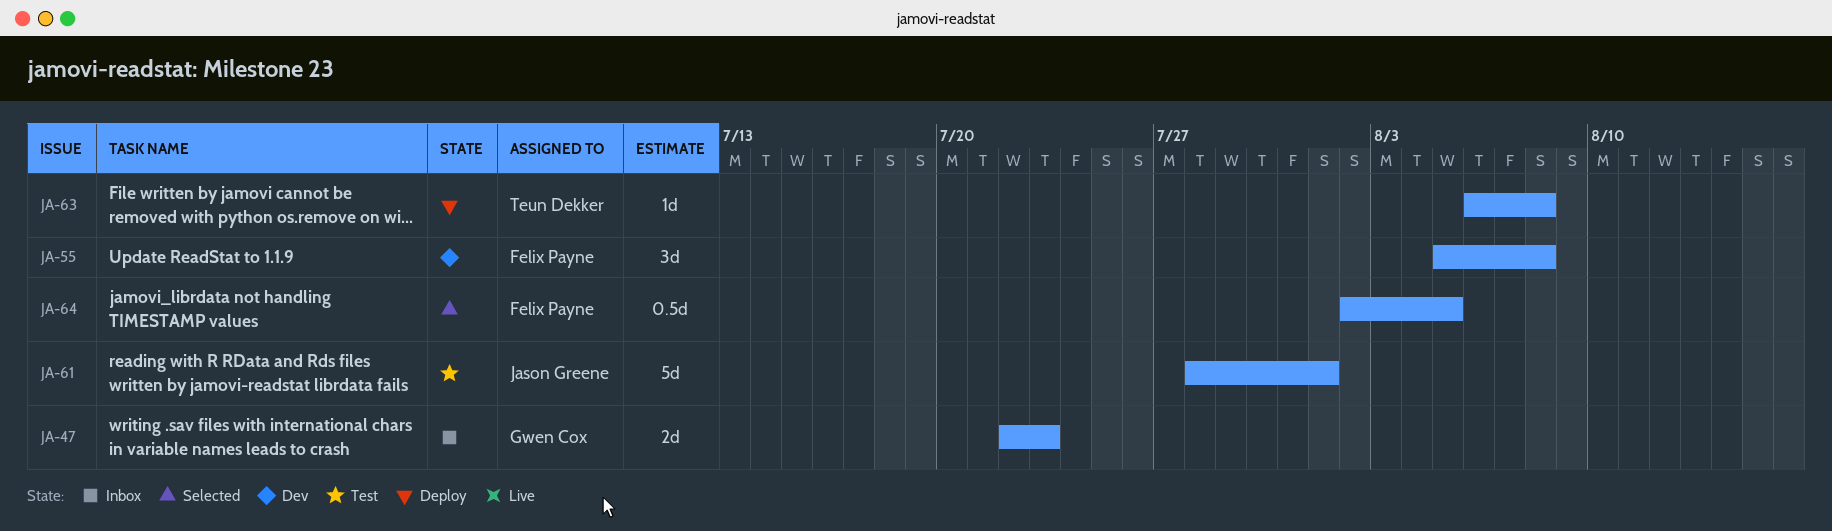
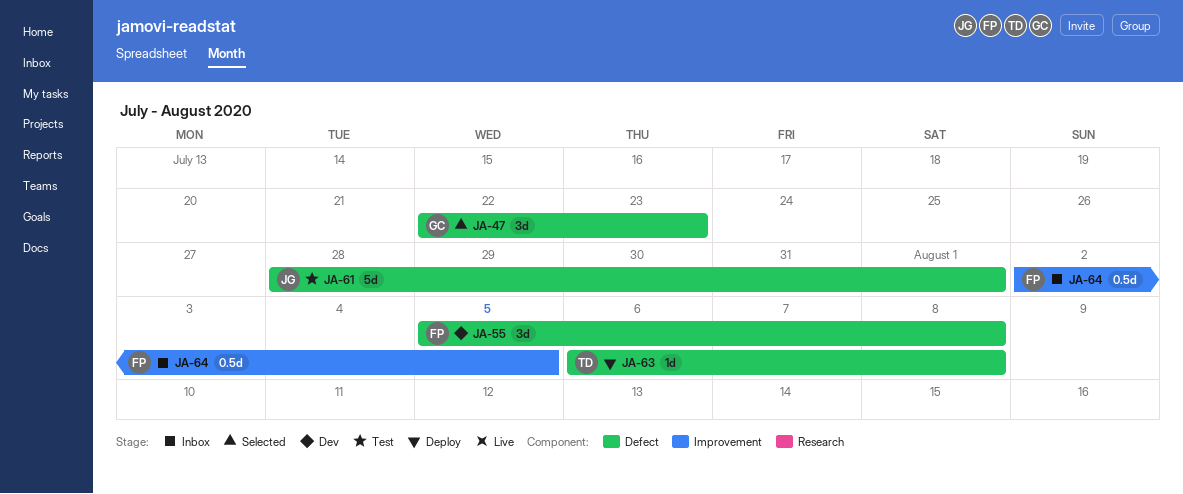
JA-47, status: Inbox -> Selected
JA-47, estimate: 2d -> 3d
JA-64, status: Selected -> Inbox

